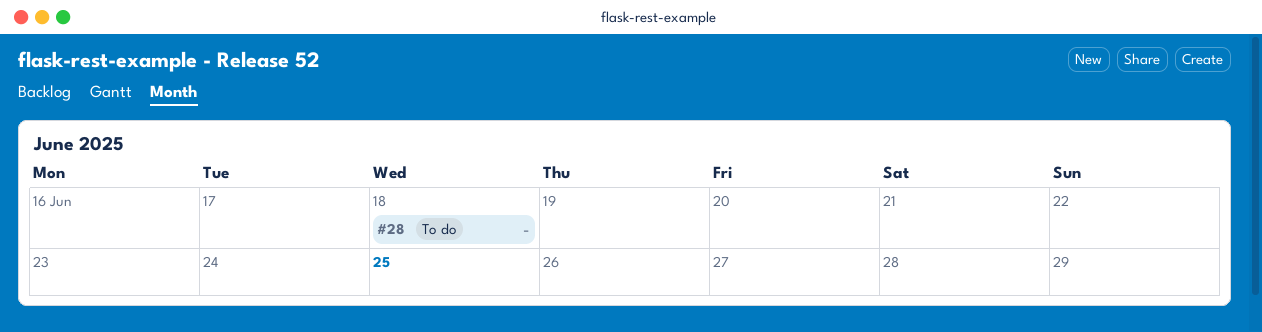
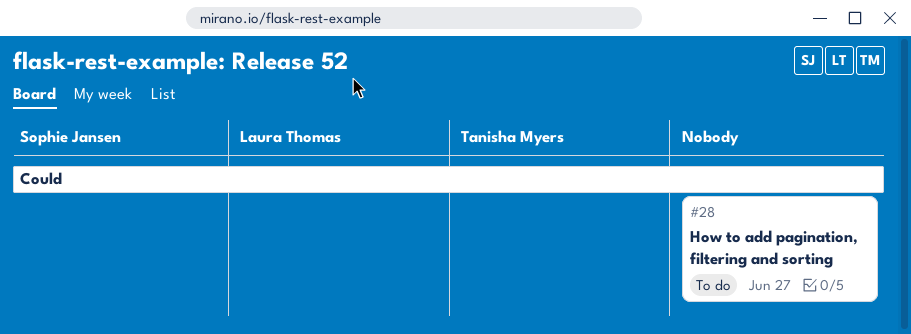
#28, due: Jun 18 -> Jun 27

